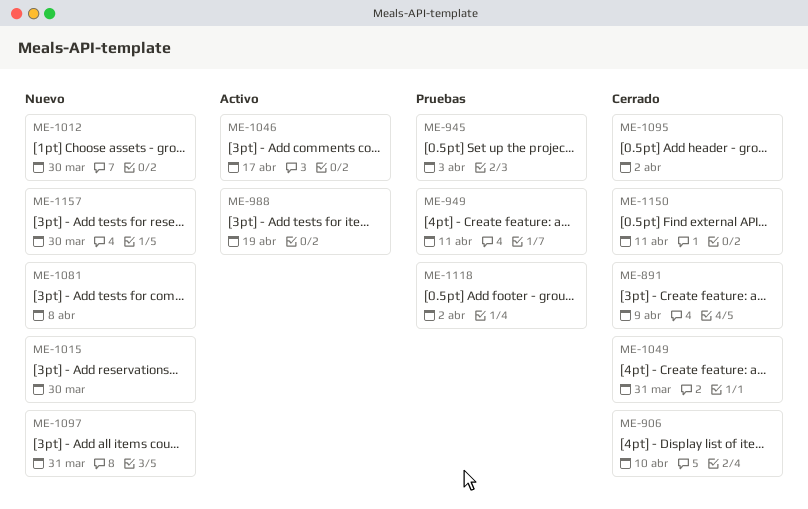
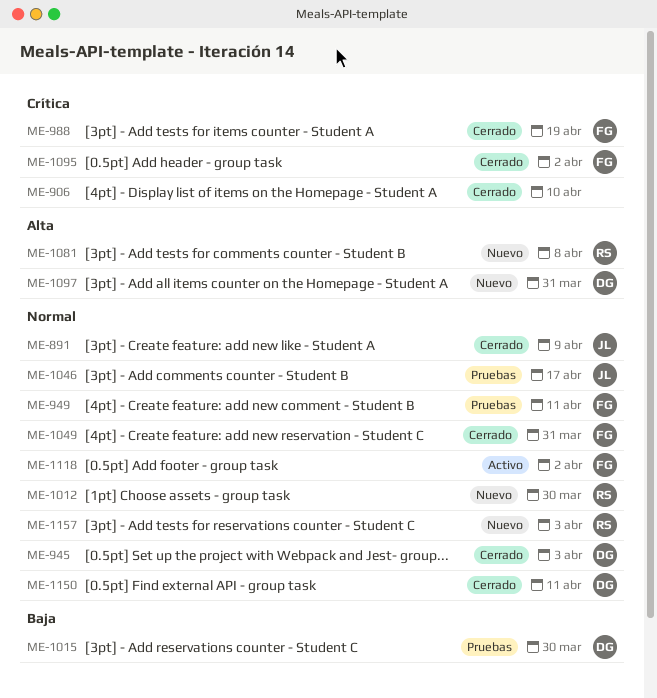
ME-945, status: Pruebas -> Cerrado
ME-988, status: Activo -> Cerrado
ME-1015, status: Nuevo -> Pruebas
ME-1046, status: Activo -> Pruebas
ME-1118, status: Pruebas -> Activo
ME-1157, due: Mar 30 -> Apr 3

